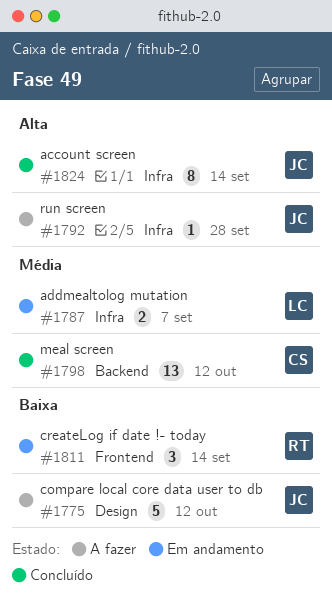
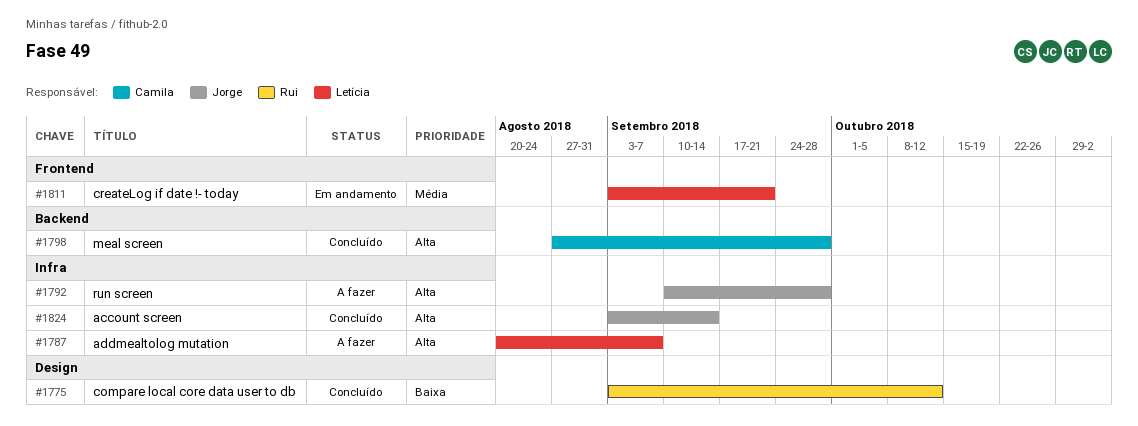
#1775, status: A fazer -> Concluído
#1775, owner: Jorge -> Rui
#1787, status: Em andamento -> A fazer
#1787, priority: Média -> Alta
#1798, priority: Média -> Alta
#1798, due: Oct 12 -> Sep 28
#1811, owner: Rui -> Letícia
#1811, priority: Baixa -> Média
#1811, due: Sep 14 -> Sep 21

